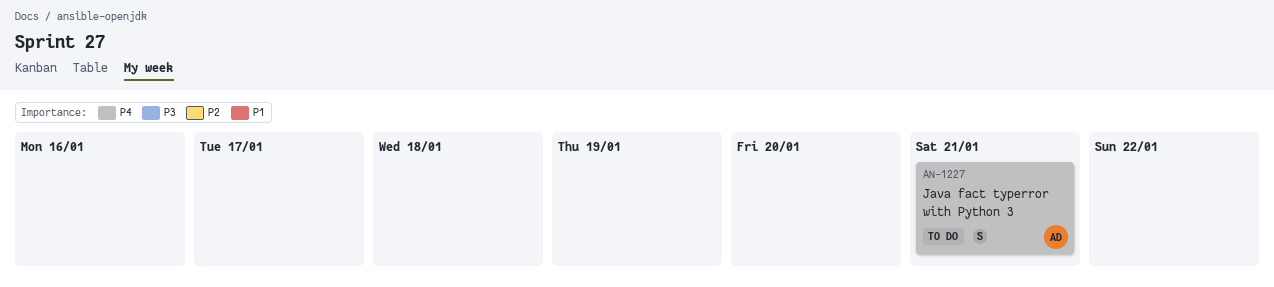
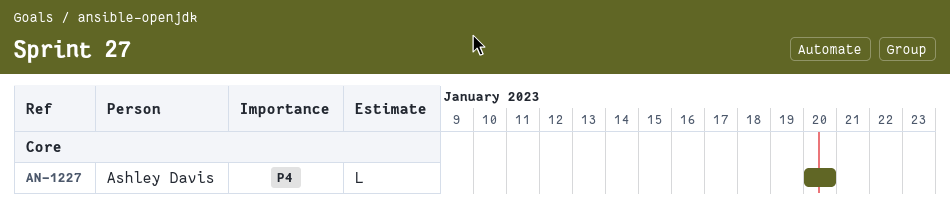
AN-1227, estimate: S -> L
AN-1227, due: Jan 21 -> Jan 20

